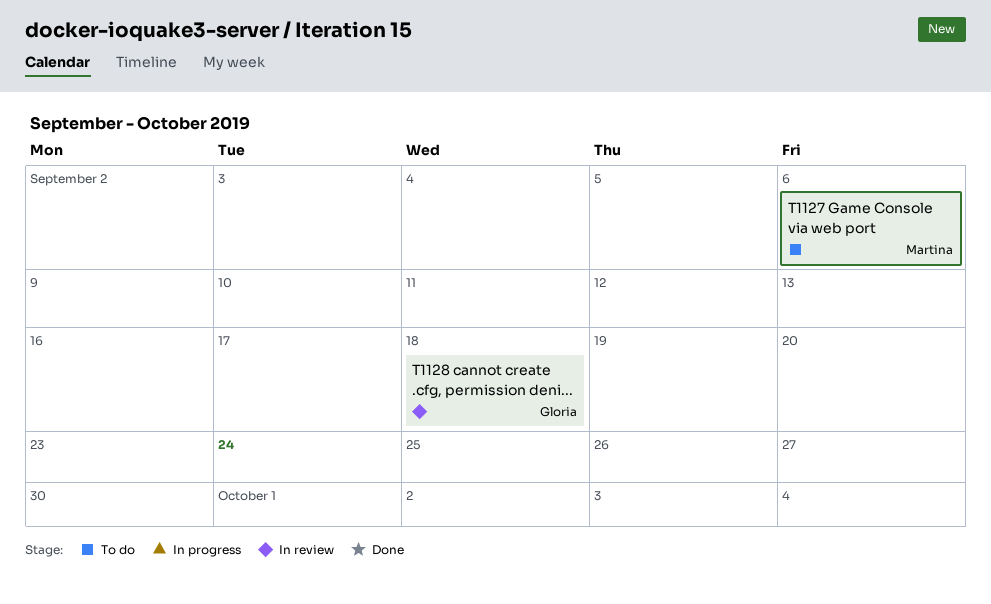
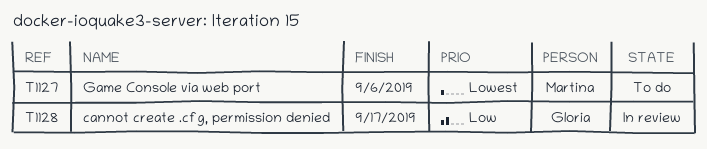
T1128, due: Sep 18 -> Sep 17

